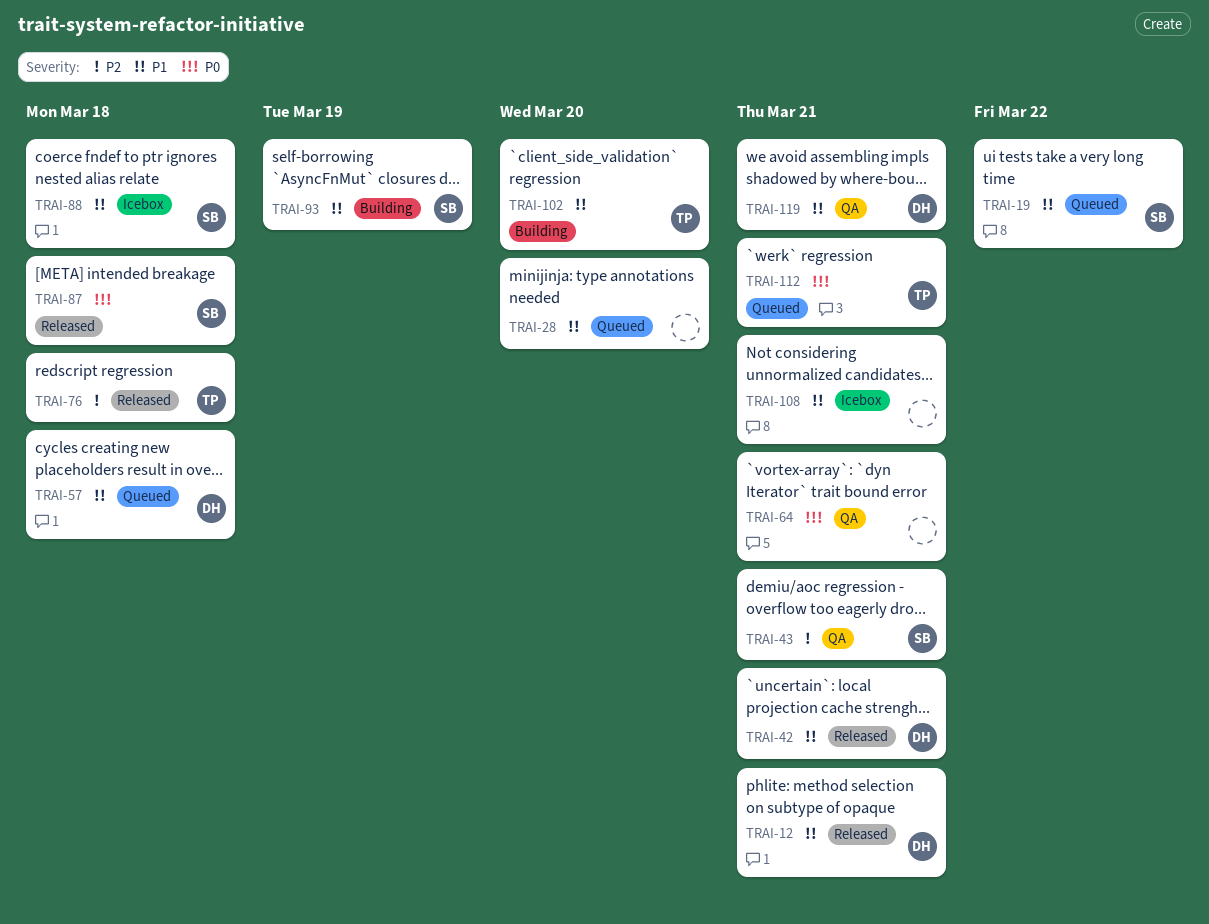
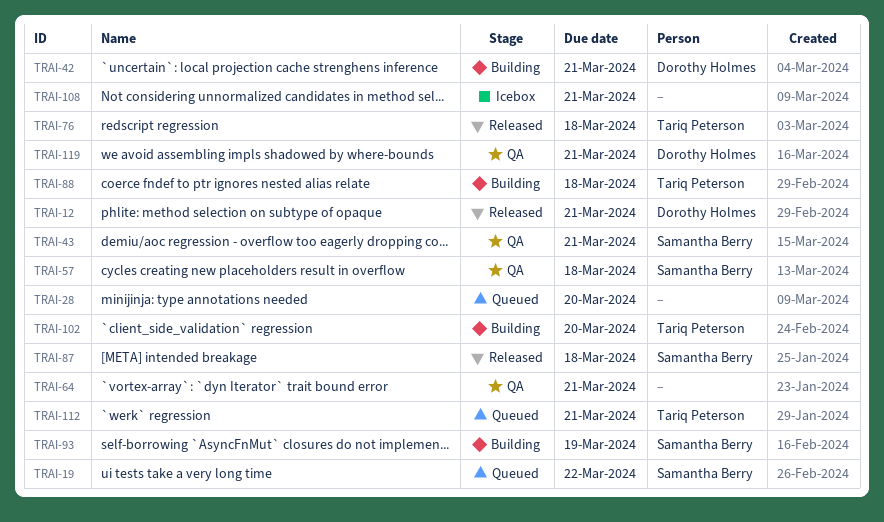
TRAI-42, status: Released -> Building
TRAI-57, status: Queued -> QA
TRAI-57, owner: Dorothy Holmes -> Samantha Berry
TRAI-88, status: Icebox -> Building
TRAI-88, owner: Samantha Berry -> Tariq Peterson

